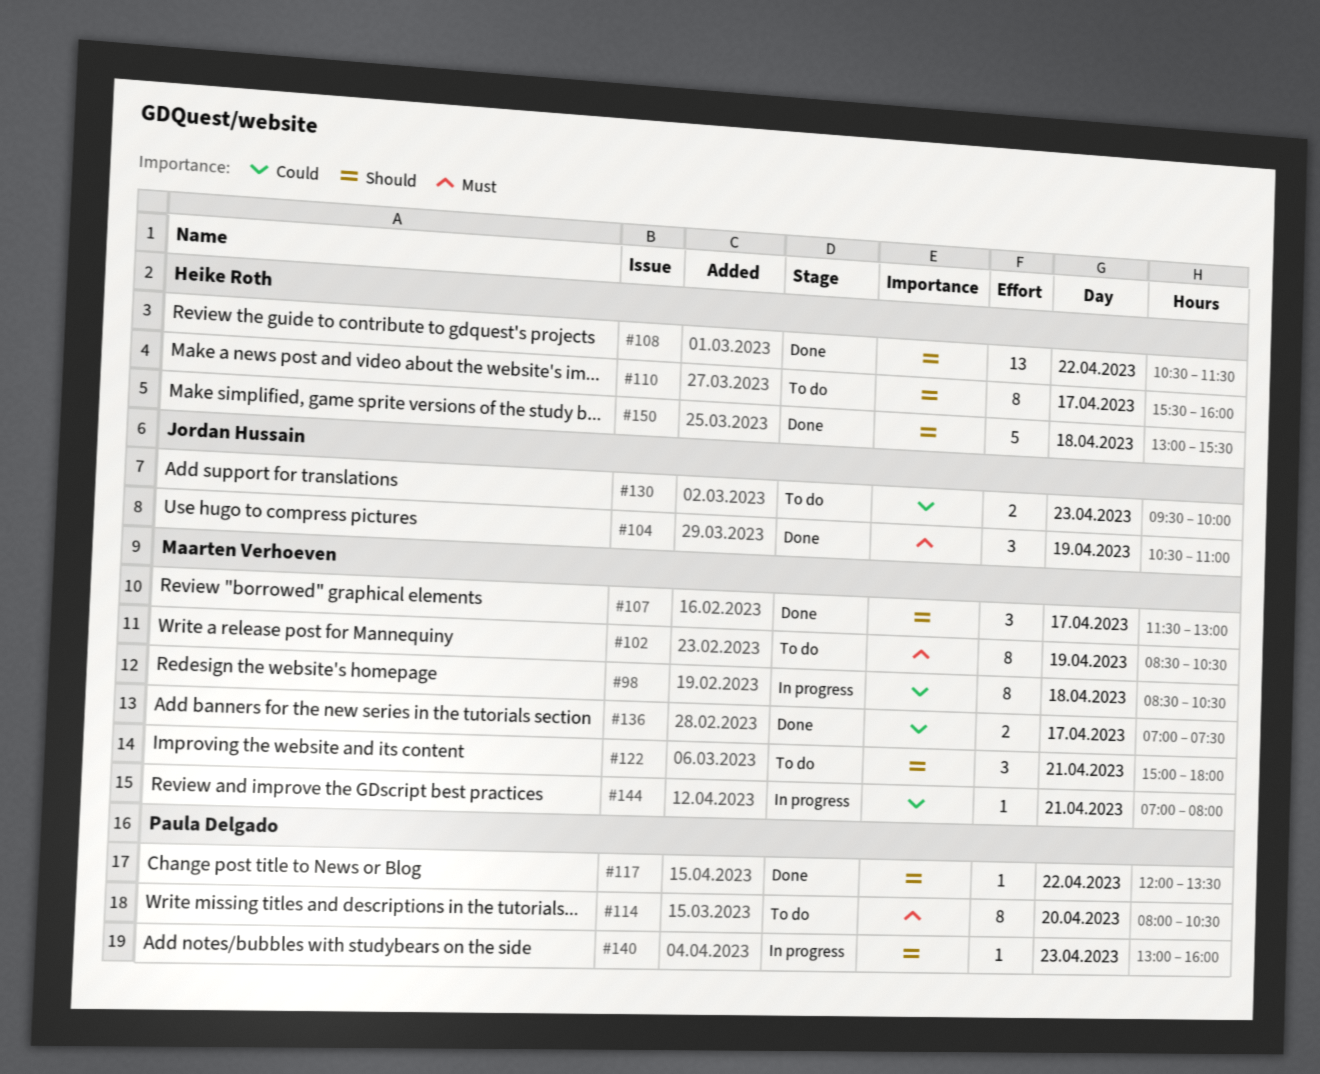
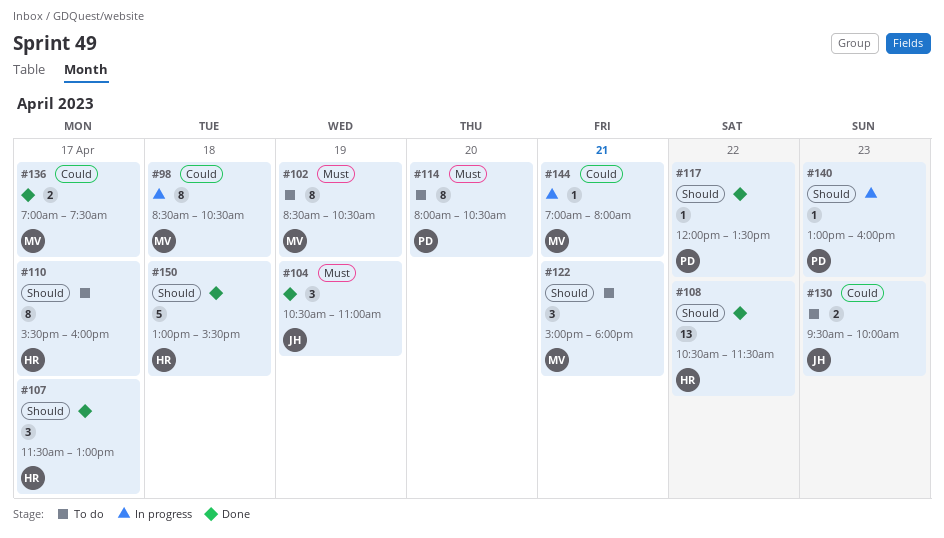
#107, owner: Maarten Verhoeven -> Heike Roth

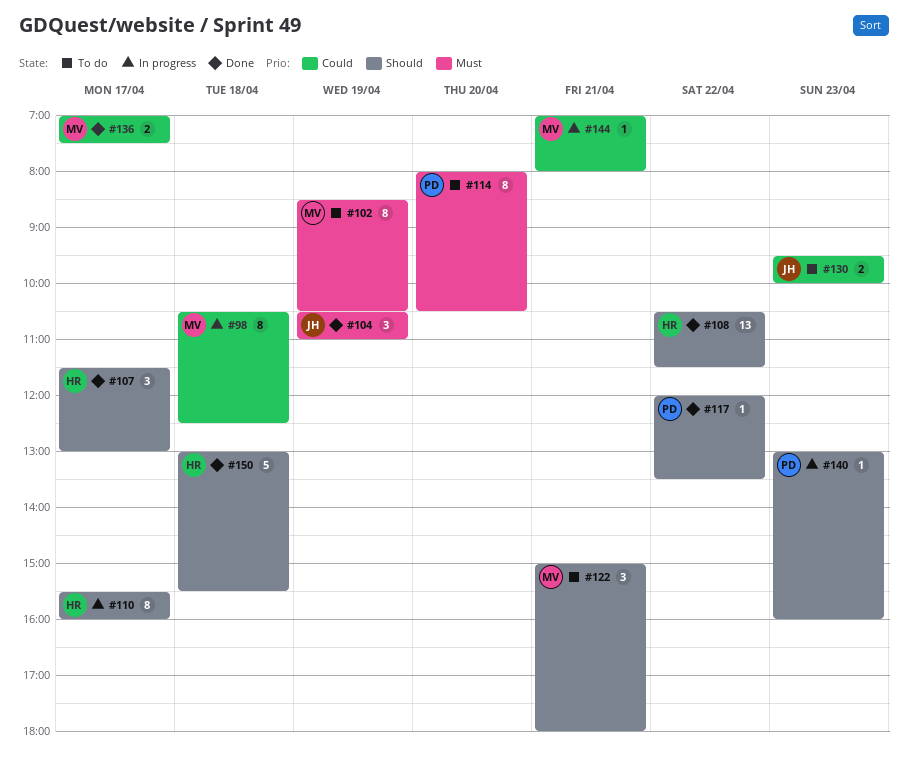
#98, begins: 08:30 -> 10:30
#98, ends: 10:30 -> 12:30
#110, status: To do -> In progress

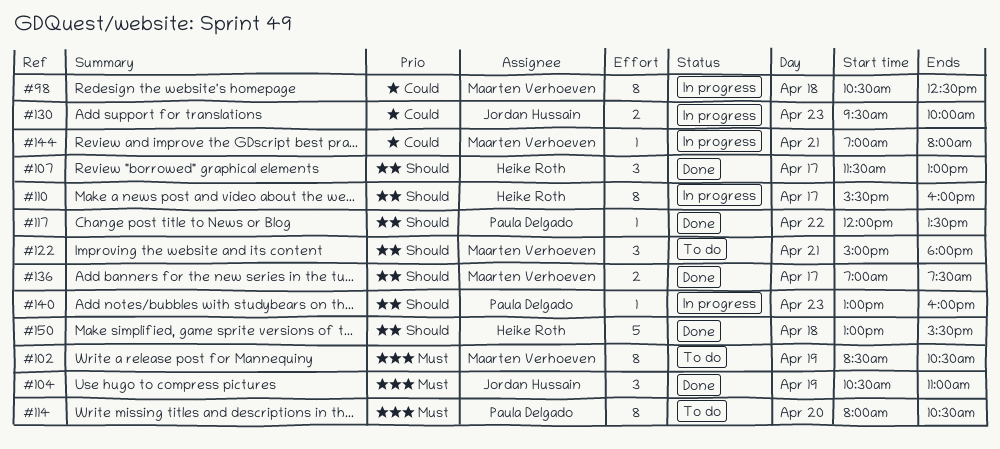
#108: present -> none
#130, status: To do -> In progress
#136, priority: Could -> Should

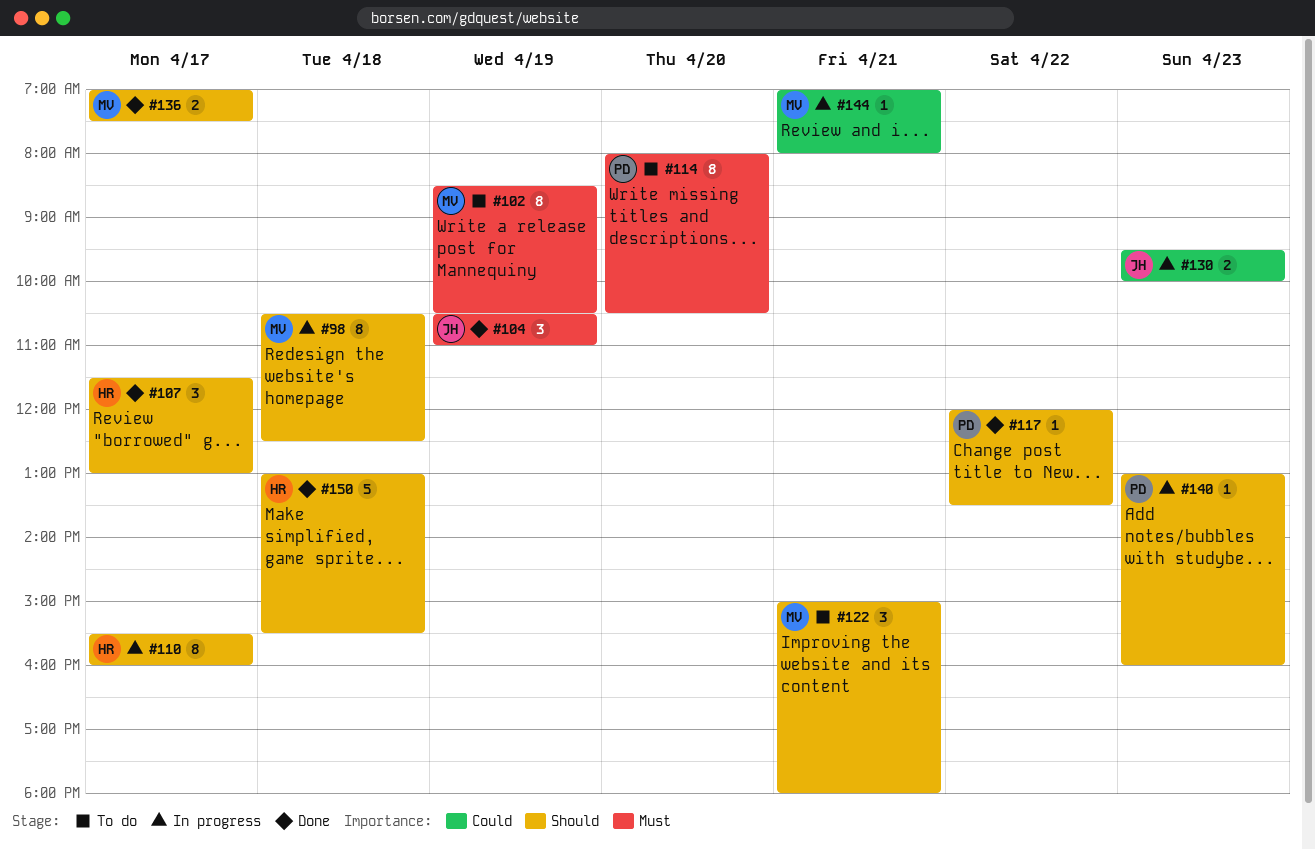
#98, priority: Could -> Should

